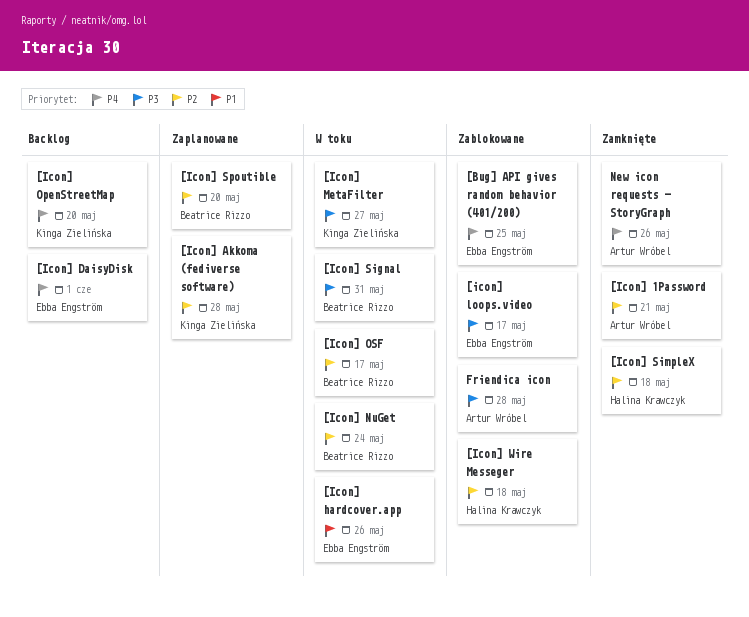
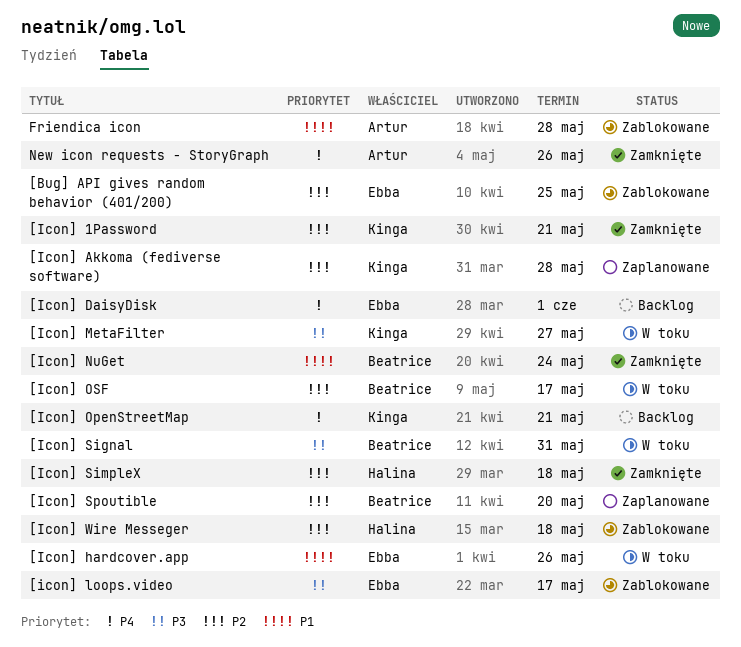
[Bug] API gives random behavior (401/200), priority: P4 -> P2
[Icon] 1Password, owner: Artur Wróbel -> Kinga Zielińska
[Icon] NuGet, status: W toku -> Zamknięte
[Icon] NuGet, priority: P2 -> P1
[Icon] OpenStreetMap, due: May 20 -> May 21
Friendica icon, priority: P3 -> P1

